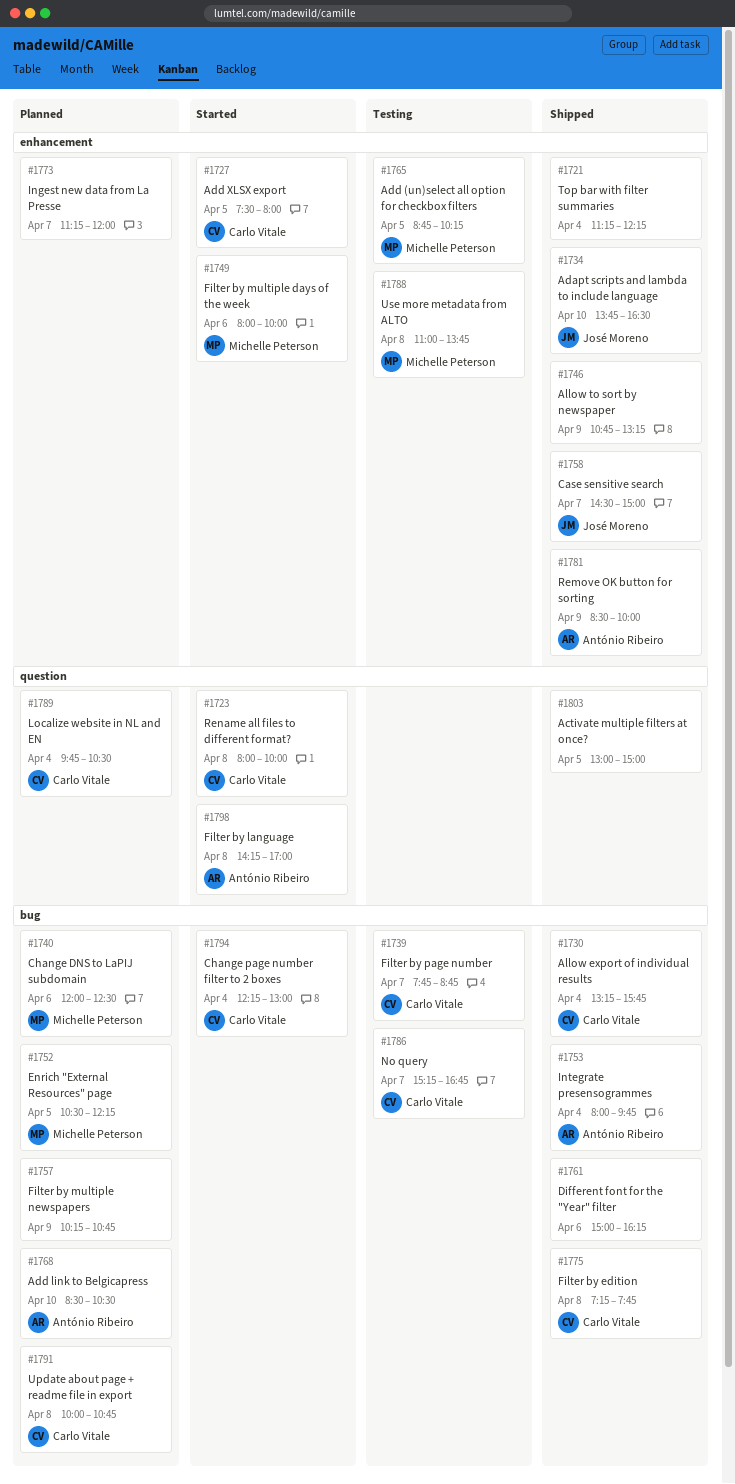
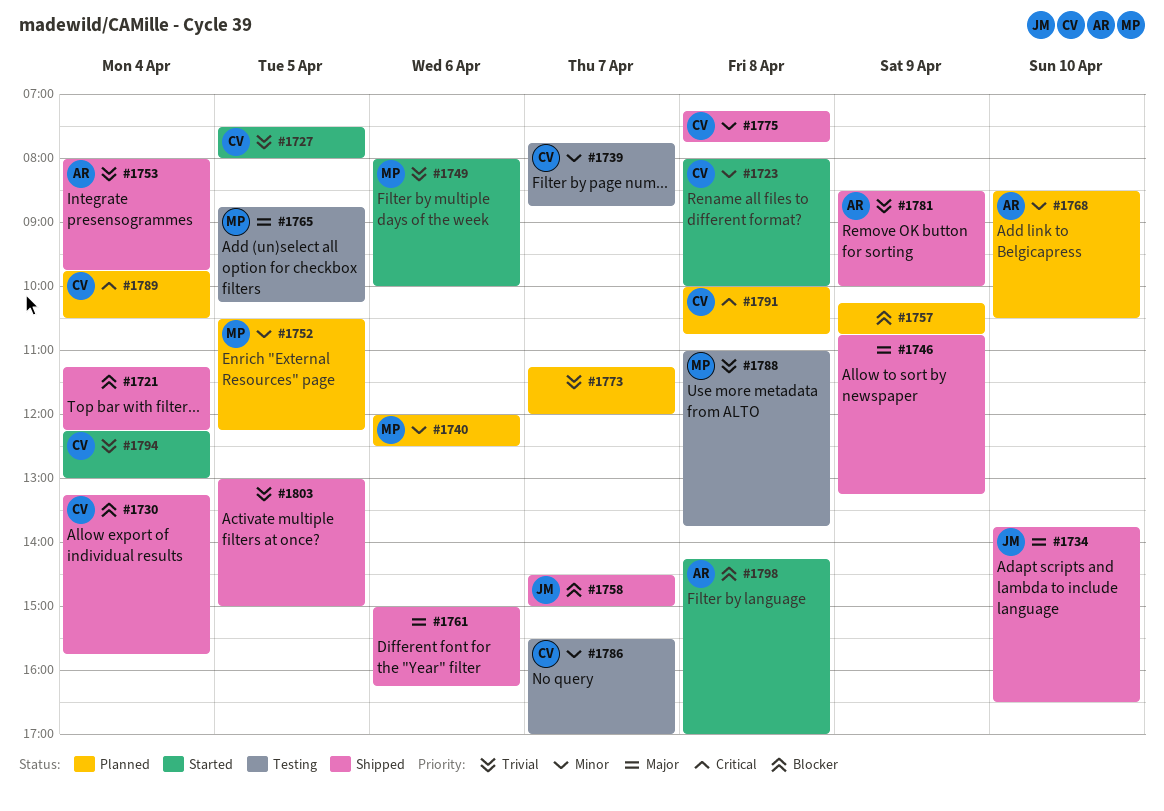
#1786, begins: 15:15 -> 15:30
#1786, ends: 16:45 -> 17:00

